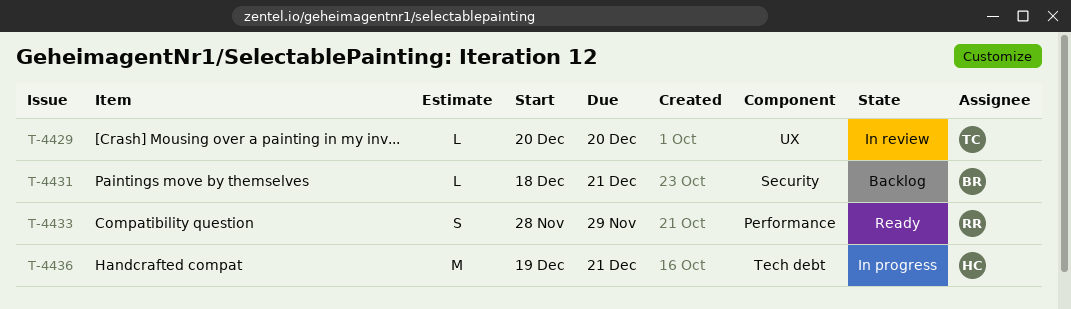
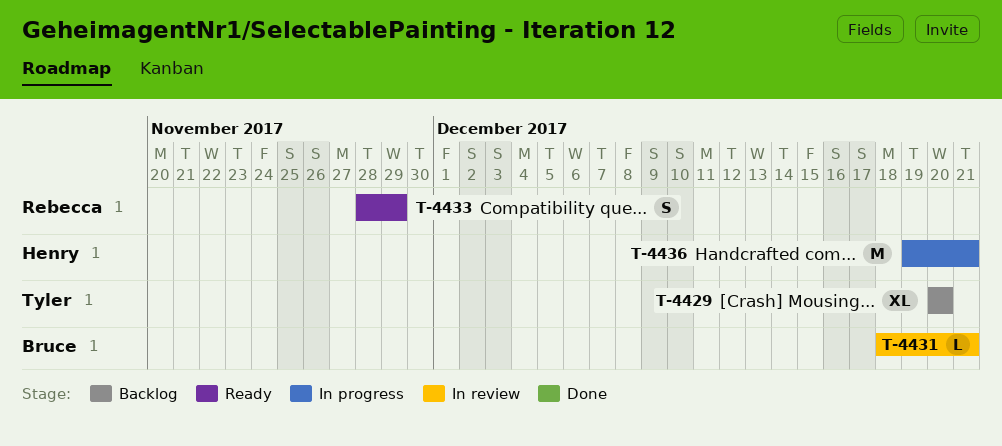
T-4429, status: In review -> Backlog
T-4429, estimate: L -> XL
T-4431, status: Backlog -> In review

